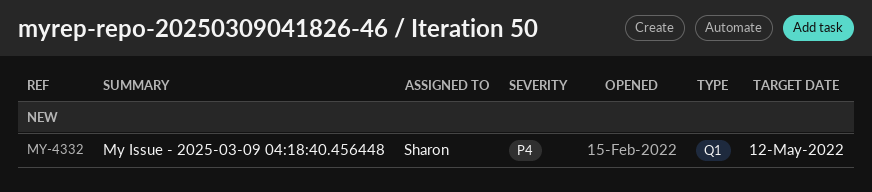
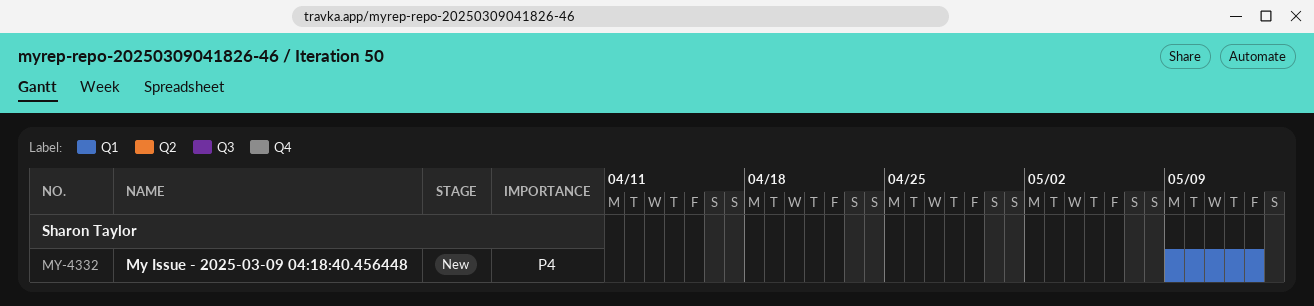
MY-4332, due: May 12 -> May 13

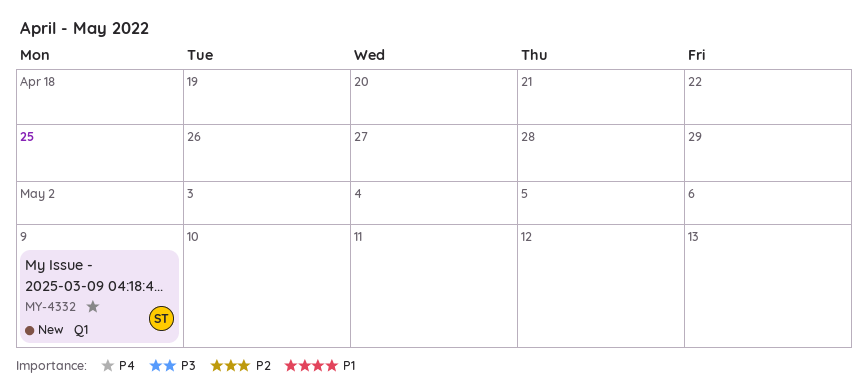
MY-4332, due: May 13 -> May 9

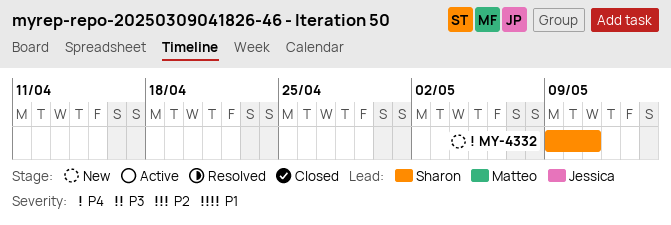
MY-4332, due: May 9 -> May 11

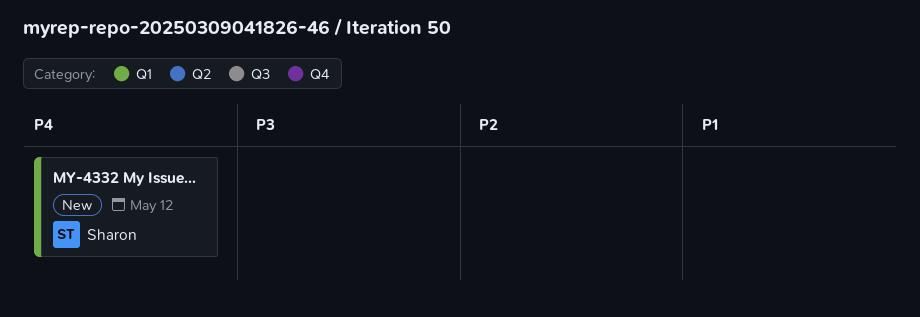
MY-4332, due: May 11 -> May 12

